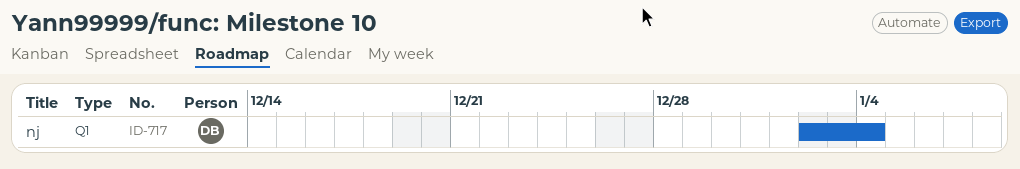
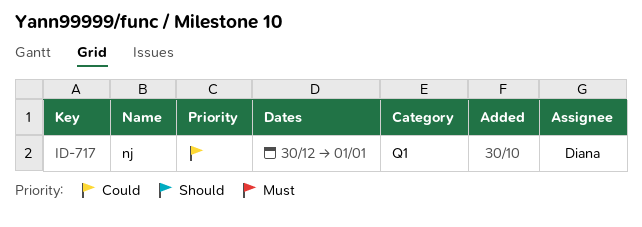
ID-717, start: Jan 2 -> Dec 30
ID-717, due: Jan 4 -> Jan 1

